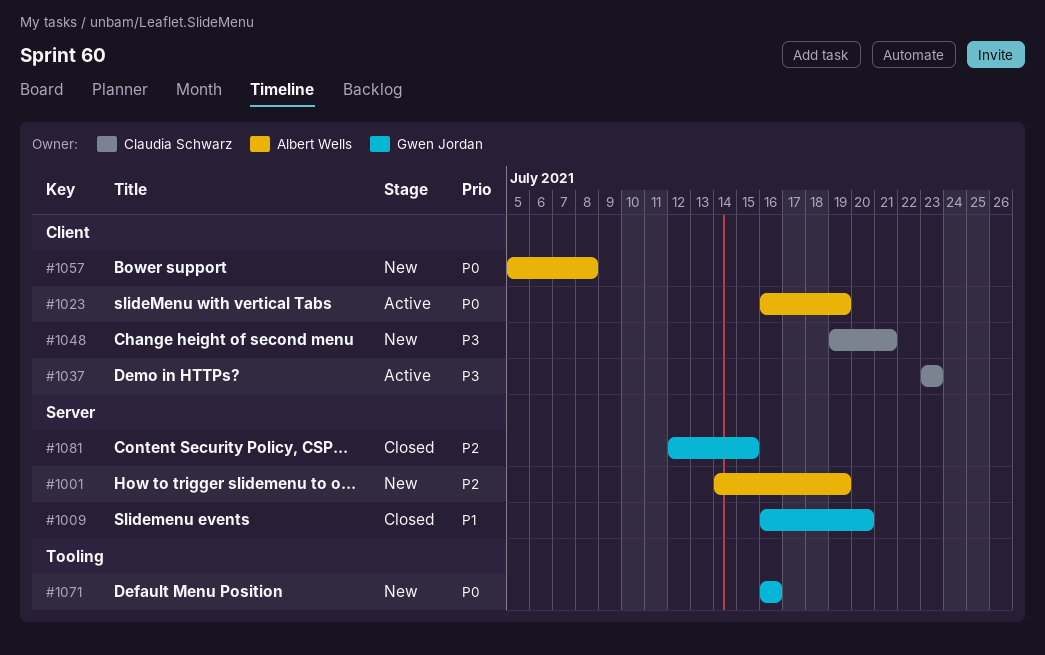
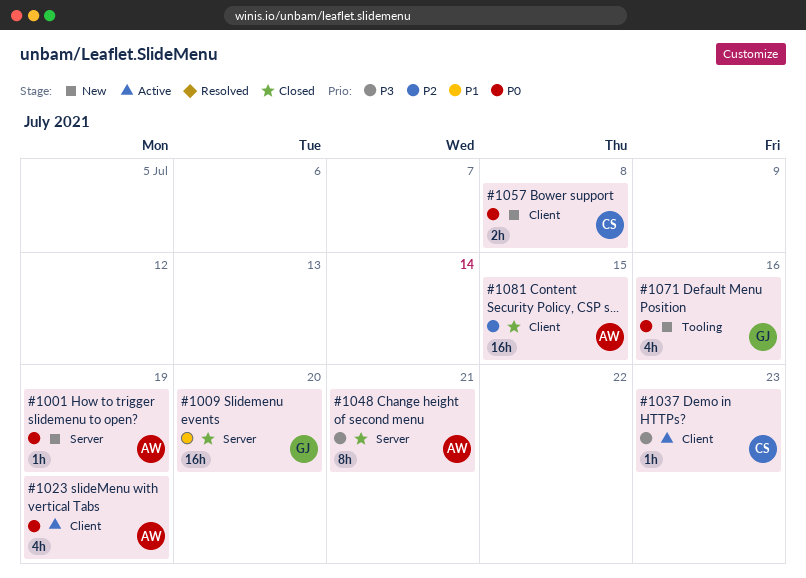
#1001, priority: P2 -> P0
#1048, status: New -> Closed
#1048, owner: Claudia Schwarz -> Albert Wells
#1048, label: Client -> Server
#1057, owner: Albert Wells -> Claudia Schwarz
#1081, owner: Gwen Jordan -> Albert Wells
#1081, label: Server -> Client

